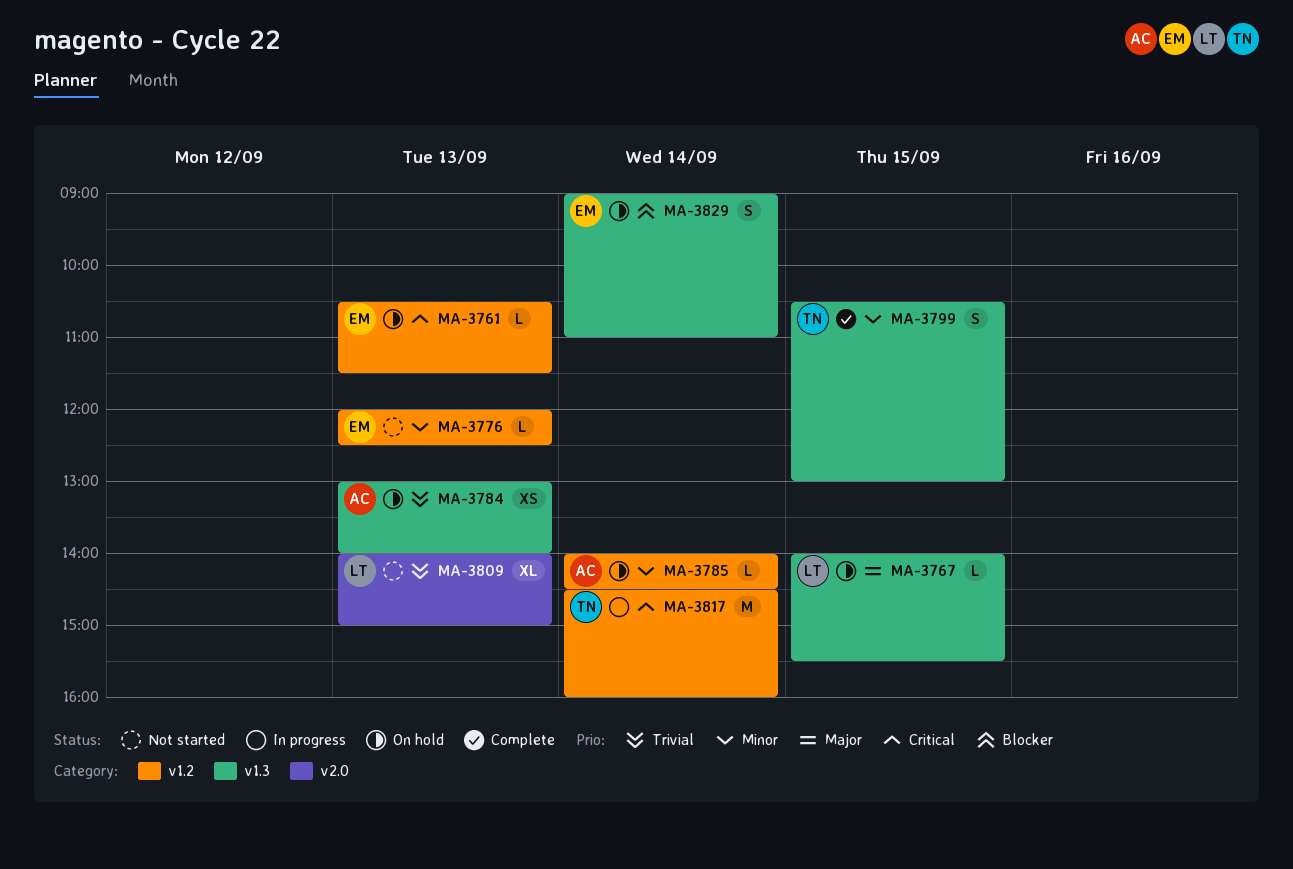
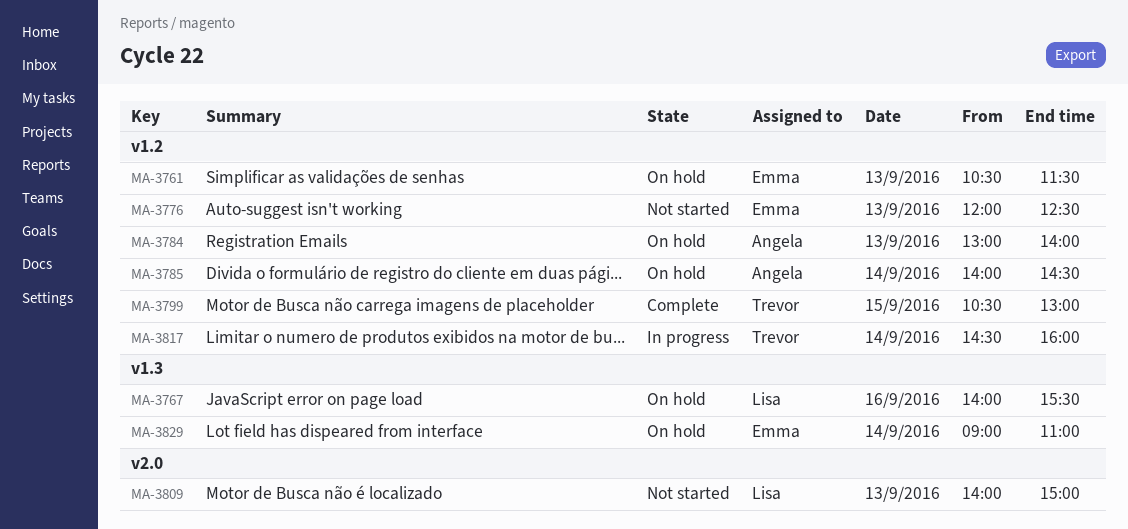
MA-3767, day: Sep 15 -> Sep 16
MA-3784, label: v1.3 -> v1.2
MA-3799, label: v1.3 -> v1.2

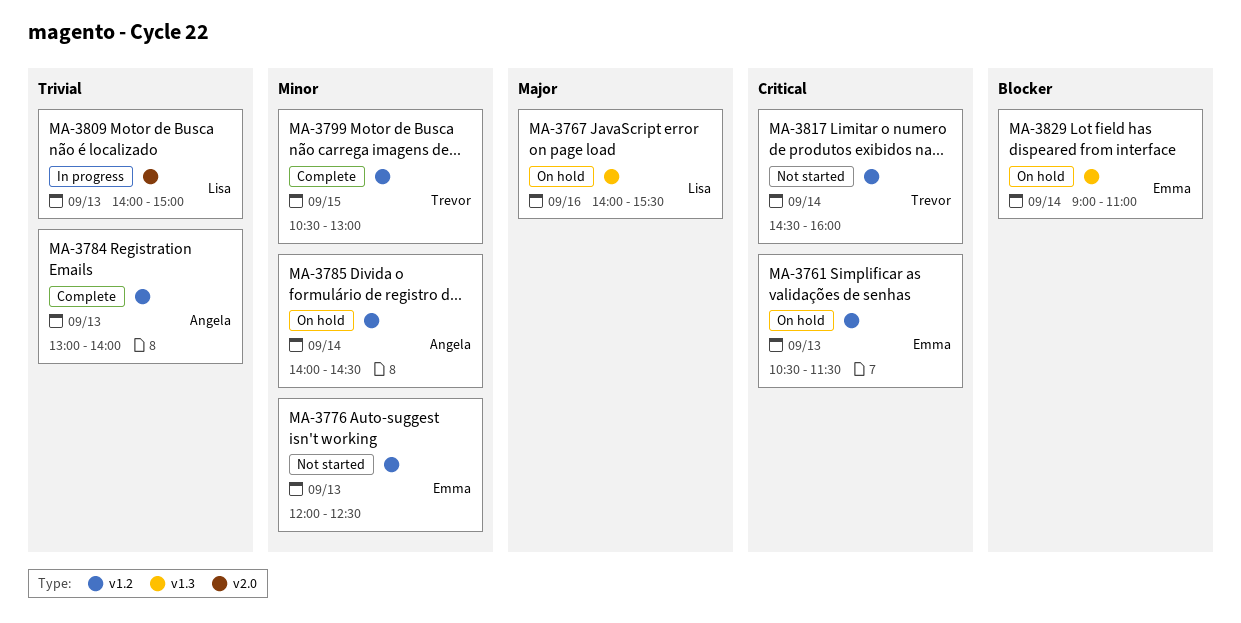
MA-3784, status: On hold -> Complete
MA-3809, status: Not started -> In progress
MA-3817, status: In progress -> Not started

